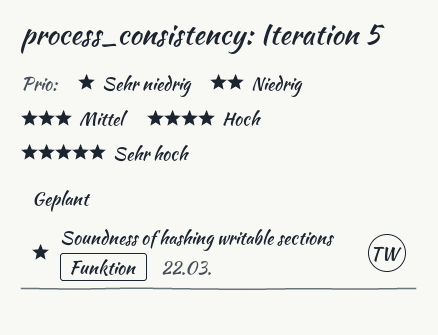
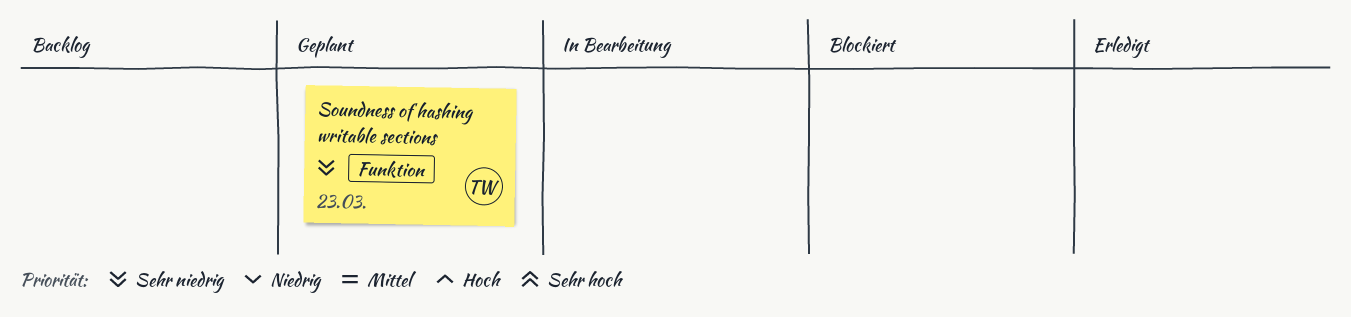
Soundness of hashing writable sections, due: Mar 22 -> Mar 23

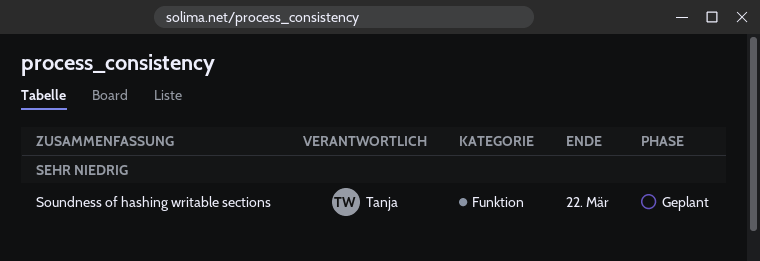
Soundness of hashing writable sections, due: Mar 23 -> Mar 22

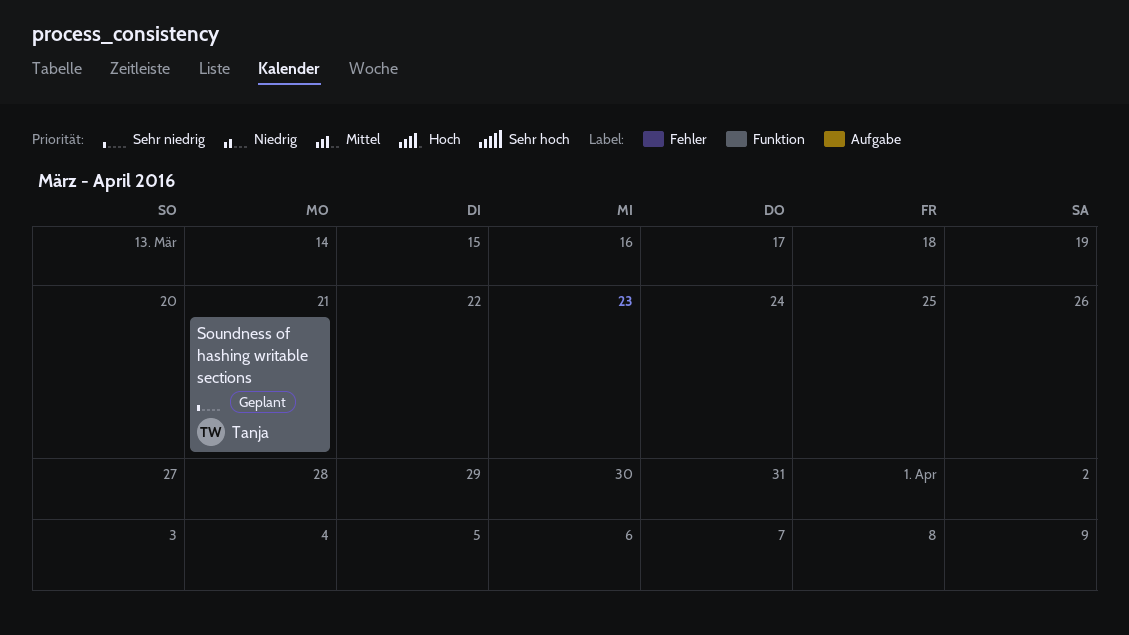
Soundness of hashing writable sections, due: Mar 22 -> Mar 21

